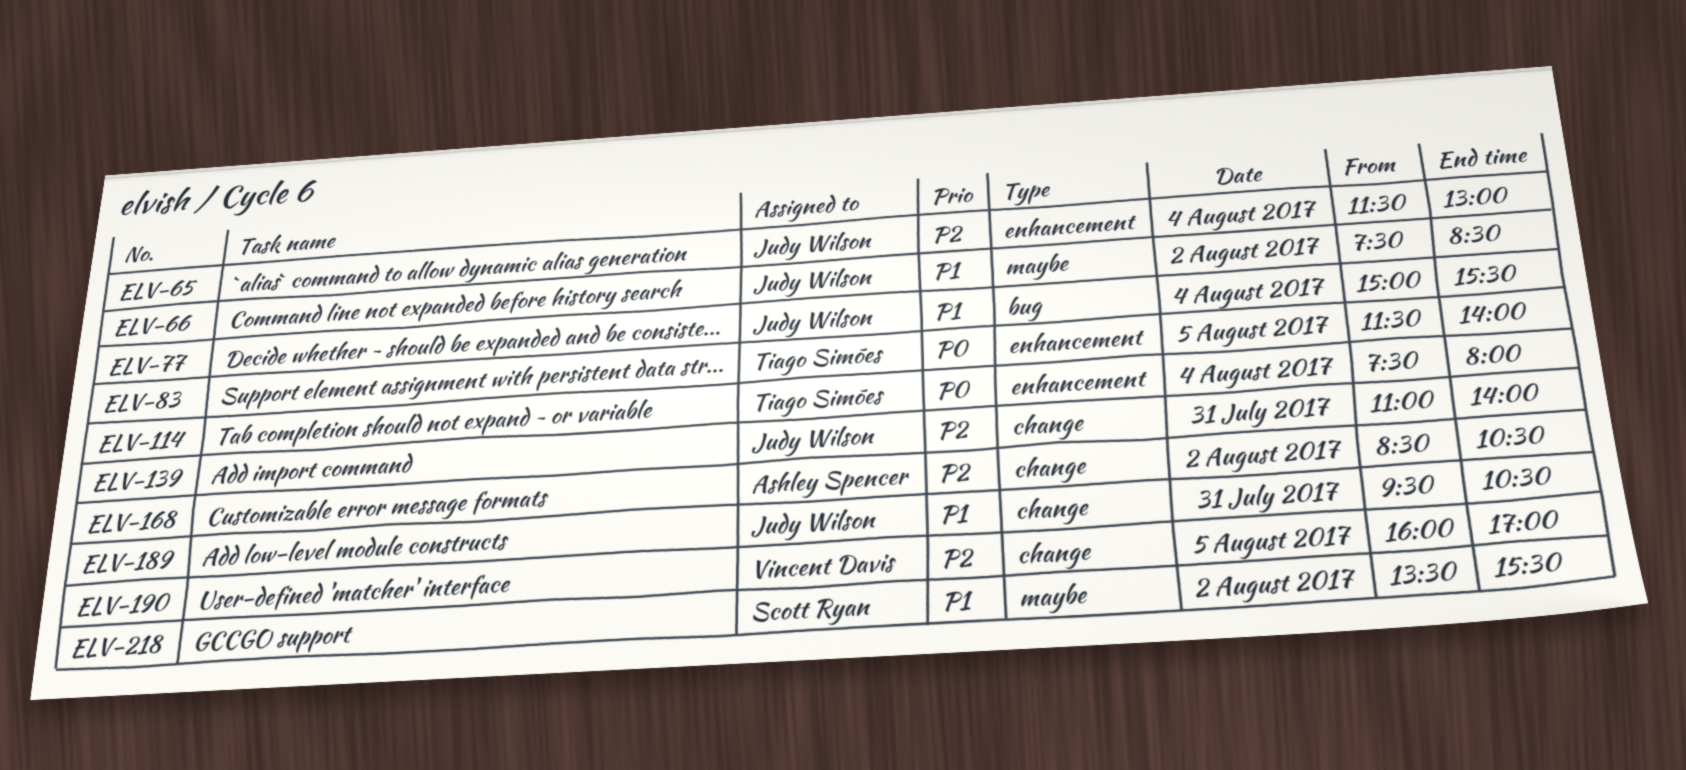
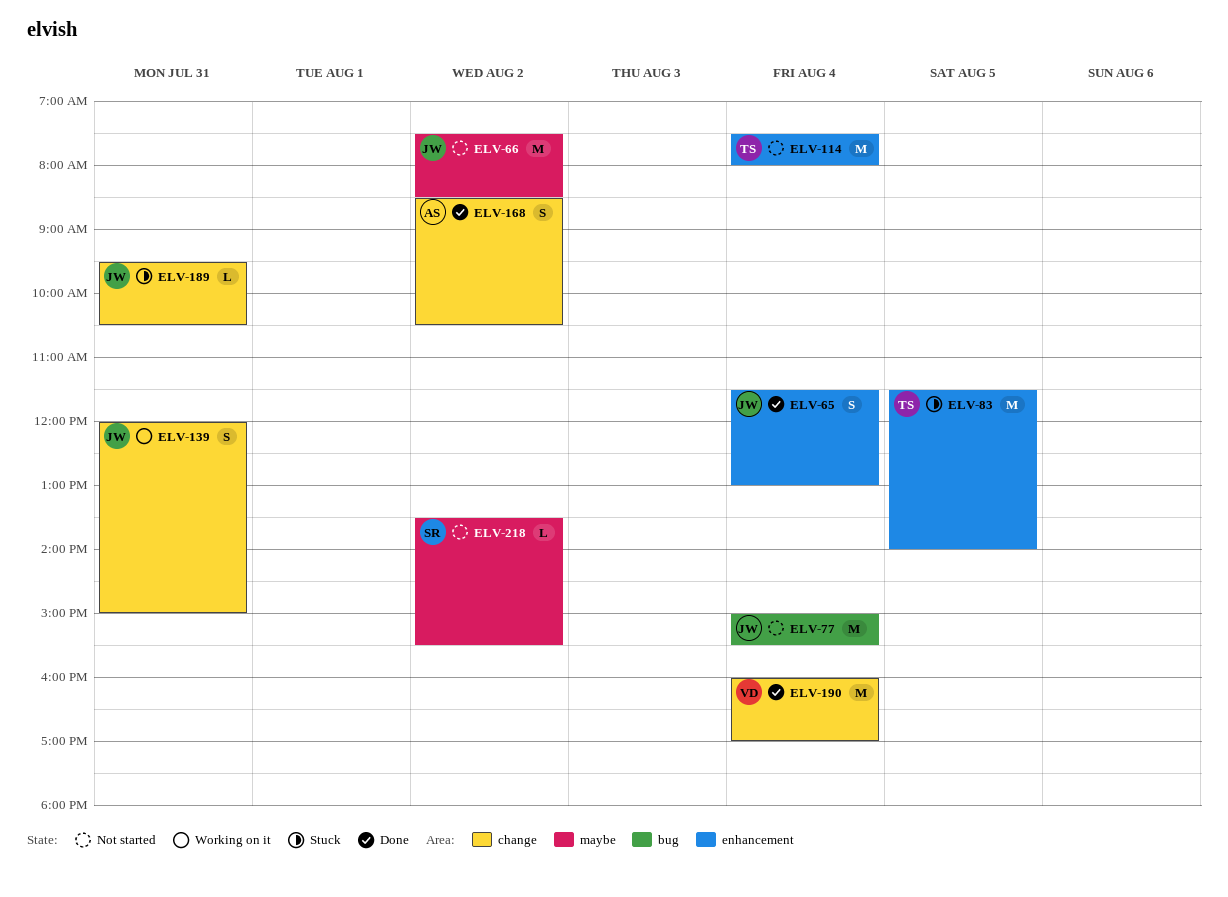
ELV-139, begins: 11:00 -> 12:00
ELV-139, ends: 14:00 -> 15:00
ELV-190, day: Aug 5 -> Aug 4

